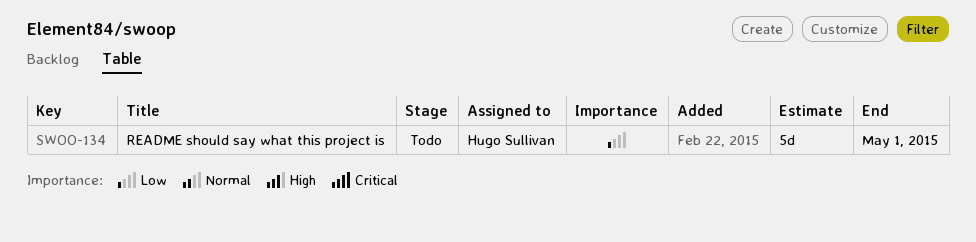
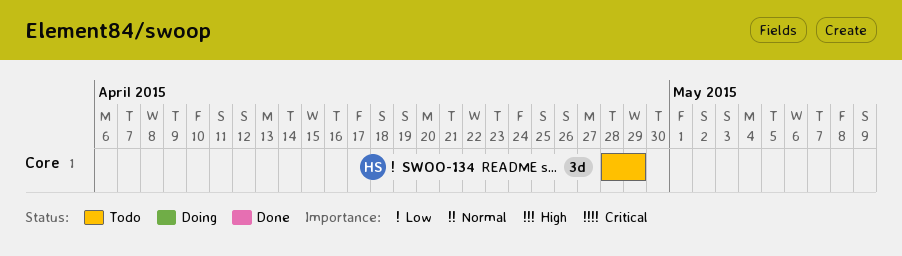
SWOO-134, estimate: 5d -> 3d
SWOO-134, due: May 1 -> Apr 29

